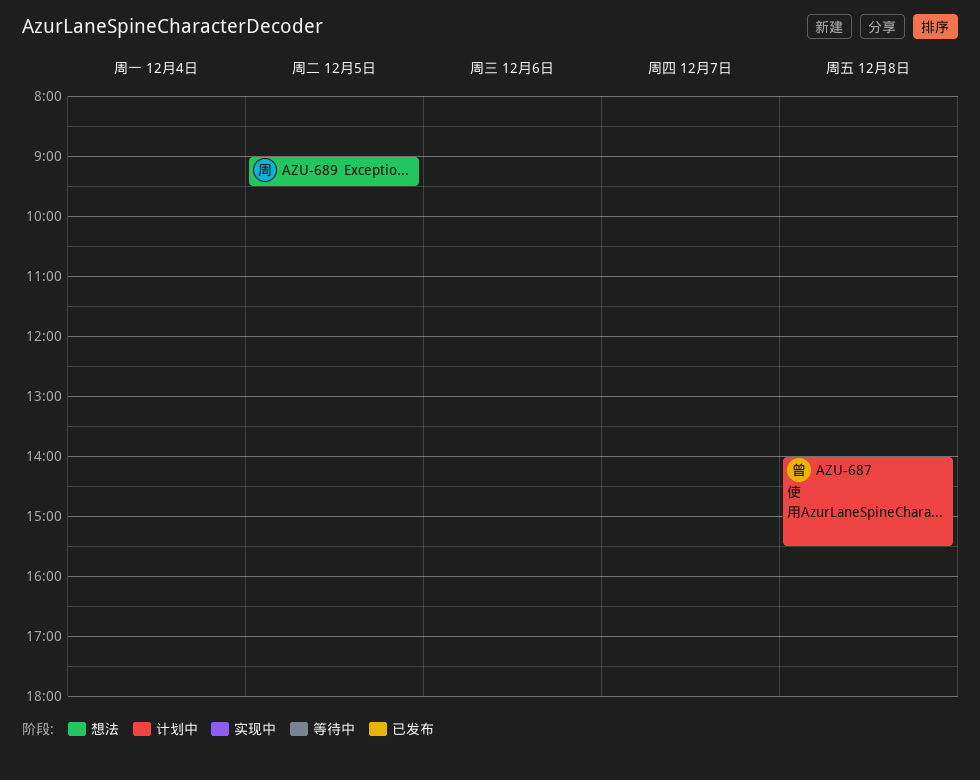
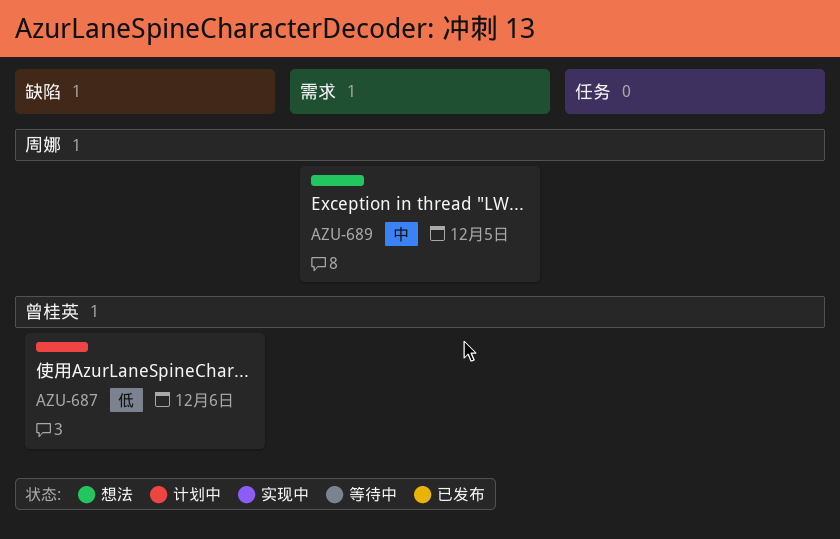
AZU-687, day: Dec 8 -> Dec 6

